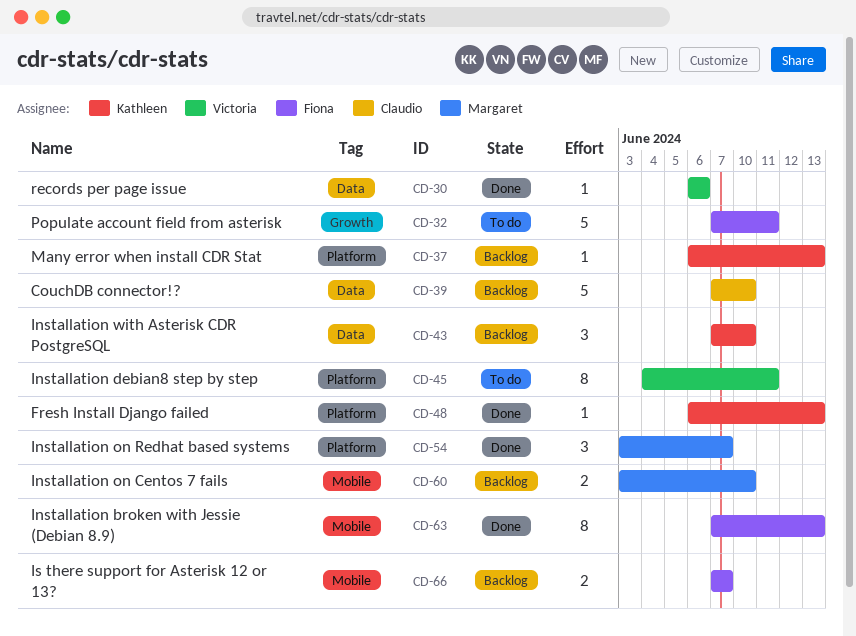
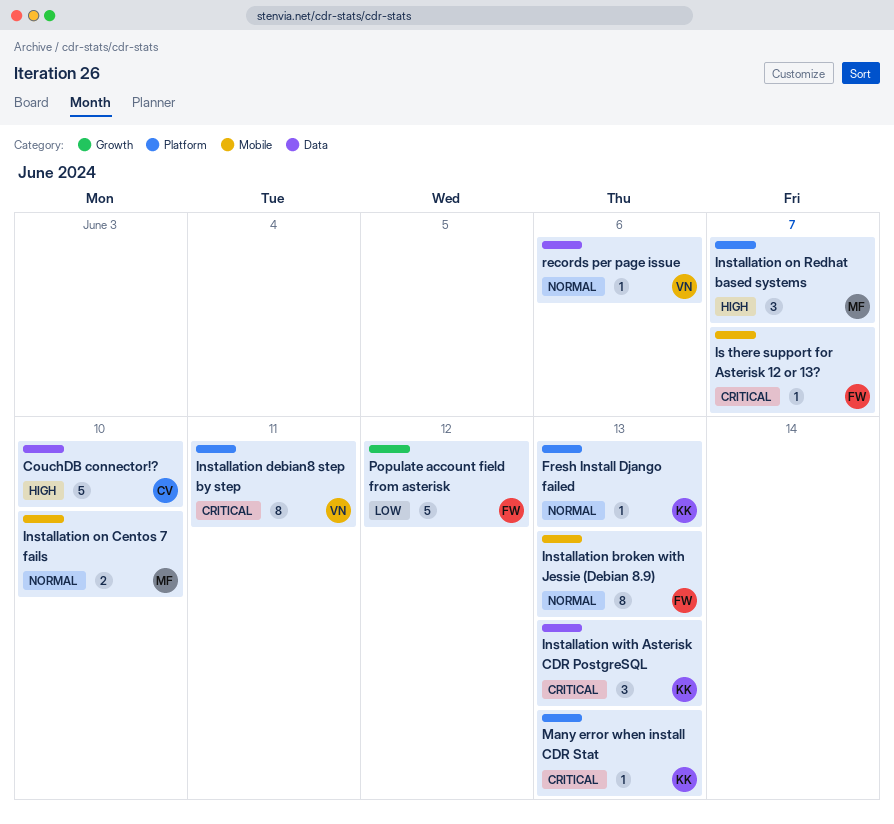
Installation with Asterisk CDR PostgreSQL, due: Jun 10 -> Jun 13
Is there support for Asterisk 12 or 13?, estimate: 2 -> 1
Populate account field from asterisk, due: Jun 11 -> Jun 12

